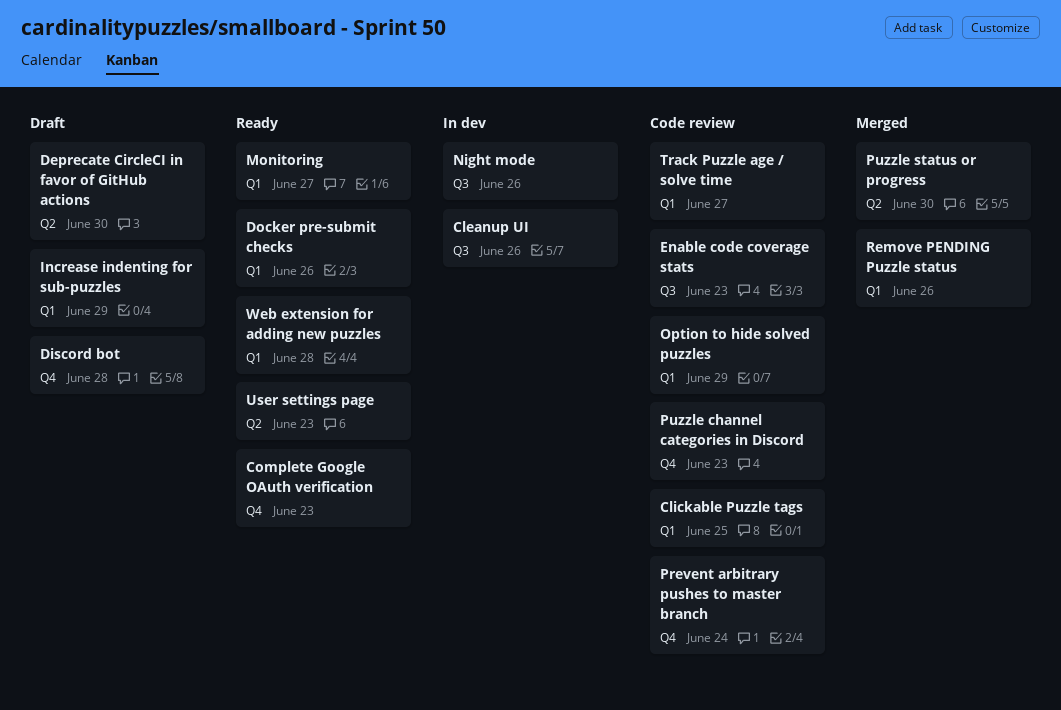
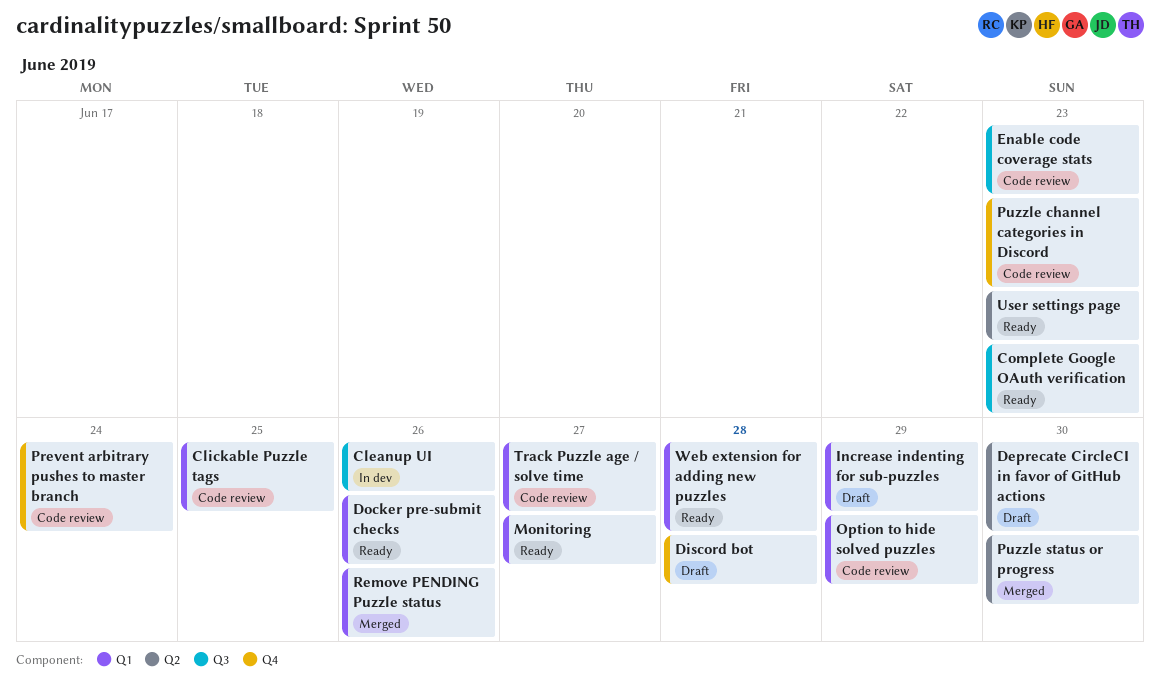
Complete Google OAuth verification, label: Q4 -> Q3
Night mode: present -> none

